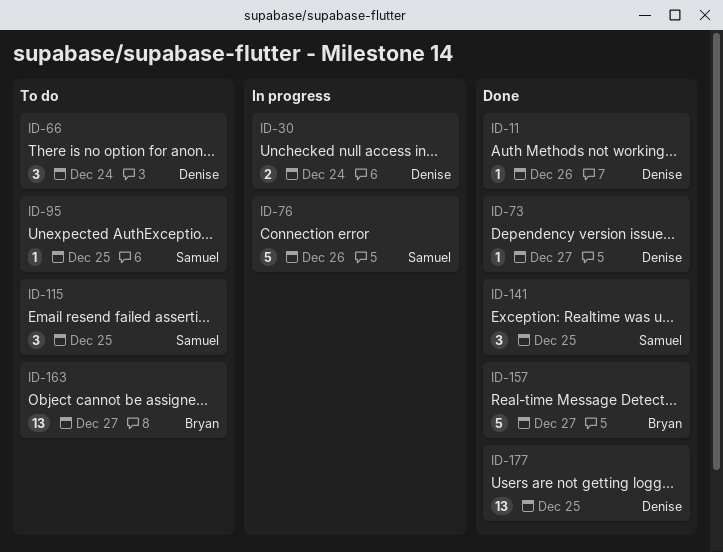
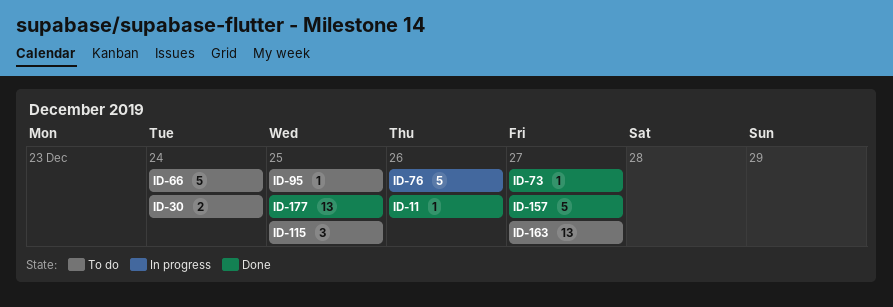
ID-30, status: In progress -> To do
ID-66, estimate: 3 -> 5
ID-141: present -> none

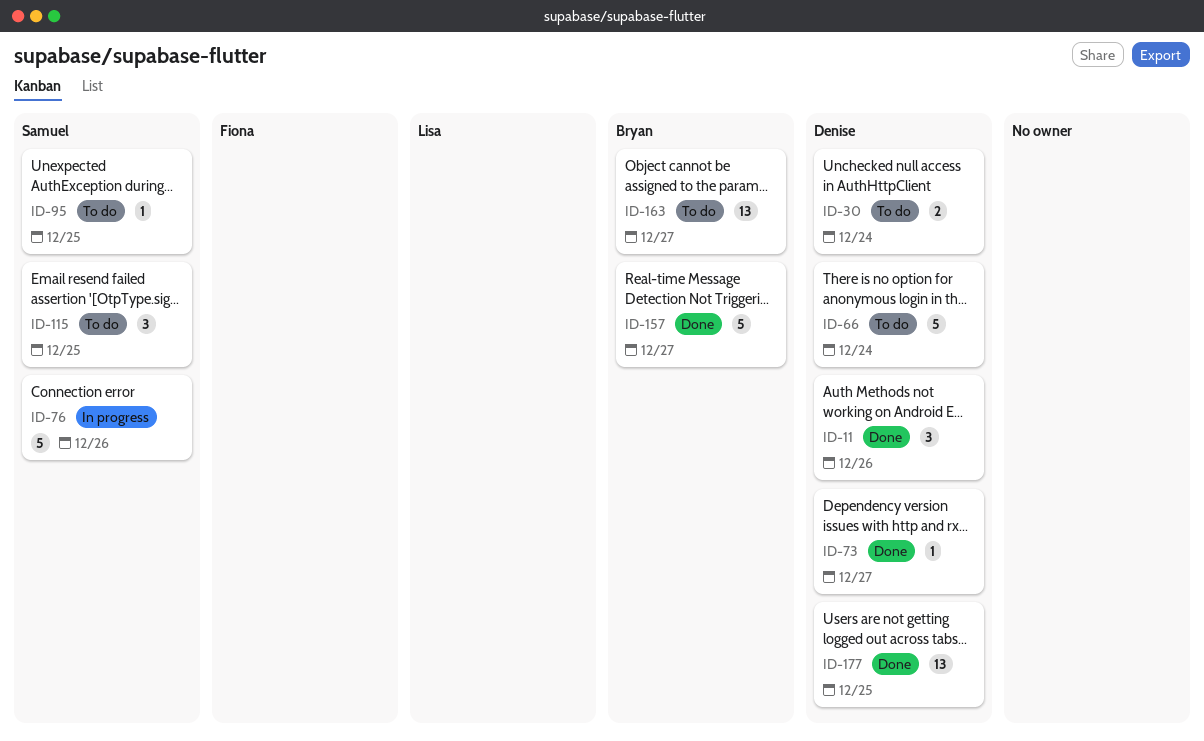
ID-11, estimate: 1 -> 3

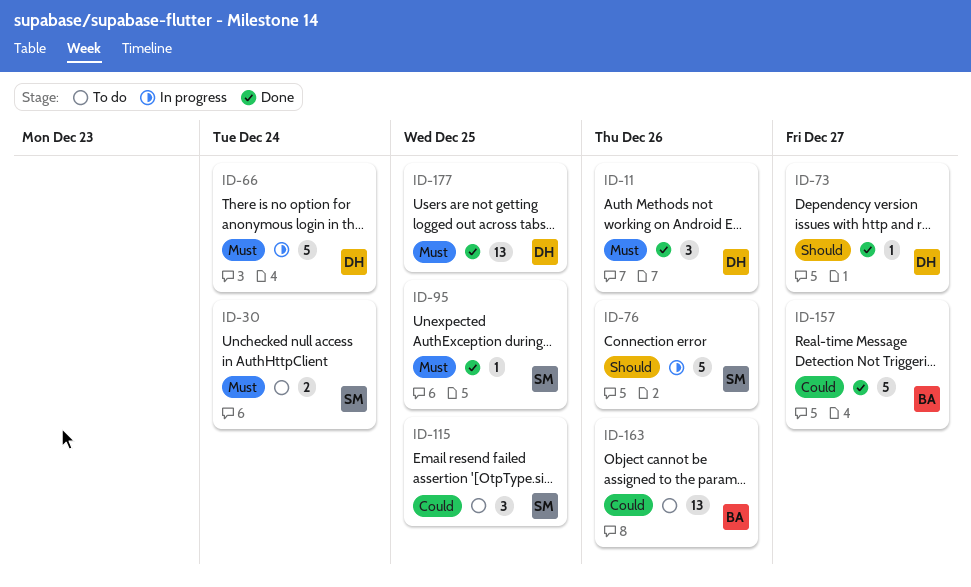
ID-30, owner: Denise -> Samuel
ID-66, status: To do -> In progress
ID-95, status: To do -> Done
ID-163, due: Dec 27 -> Dec 26

